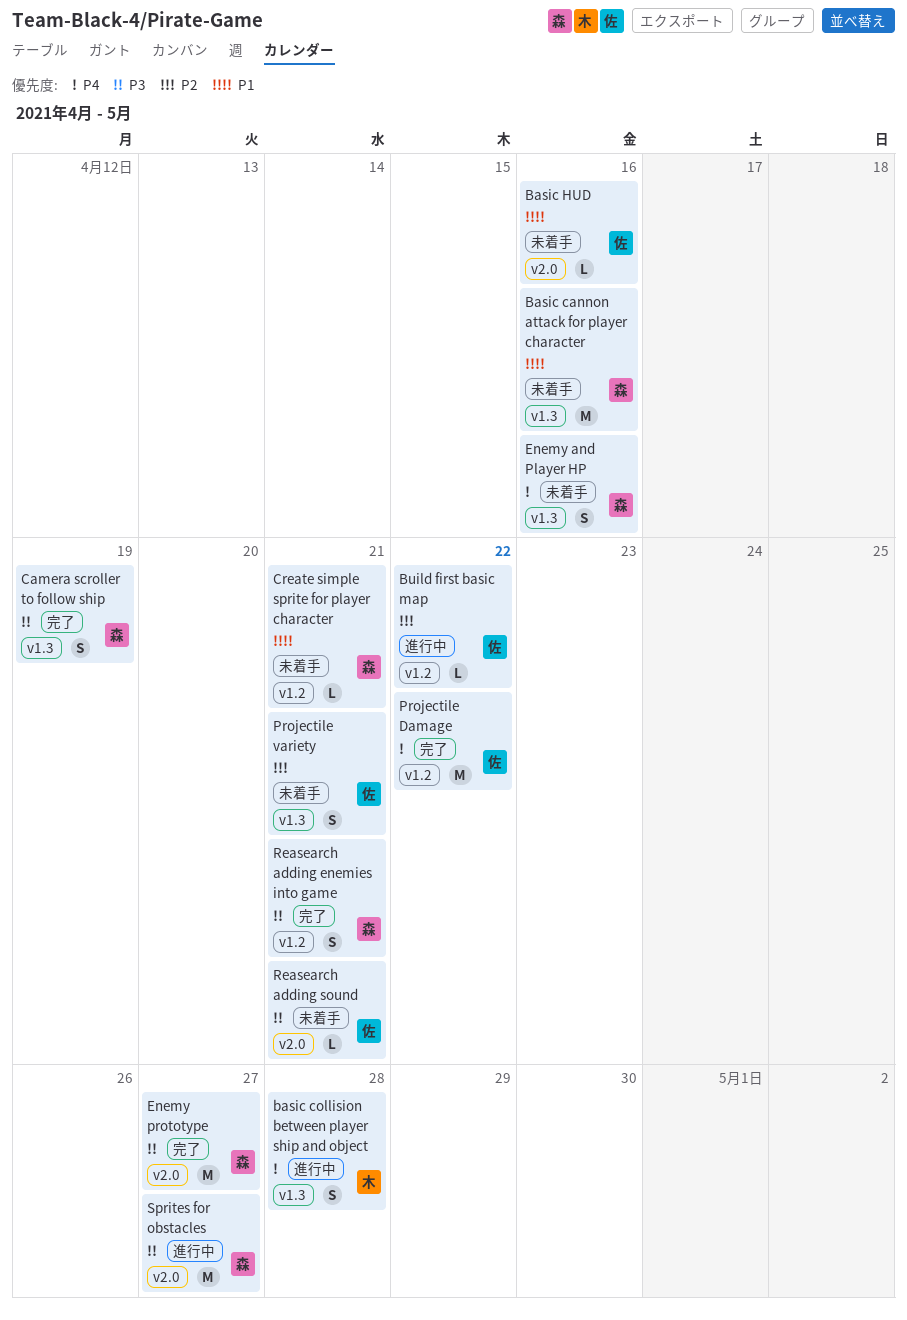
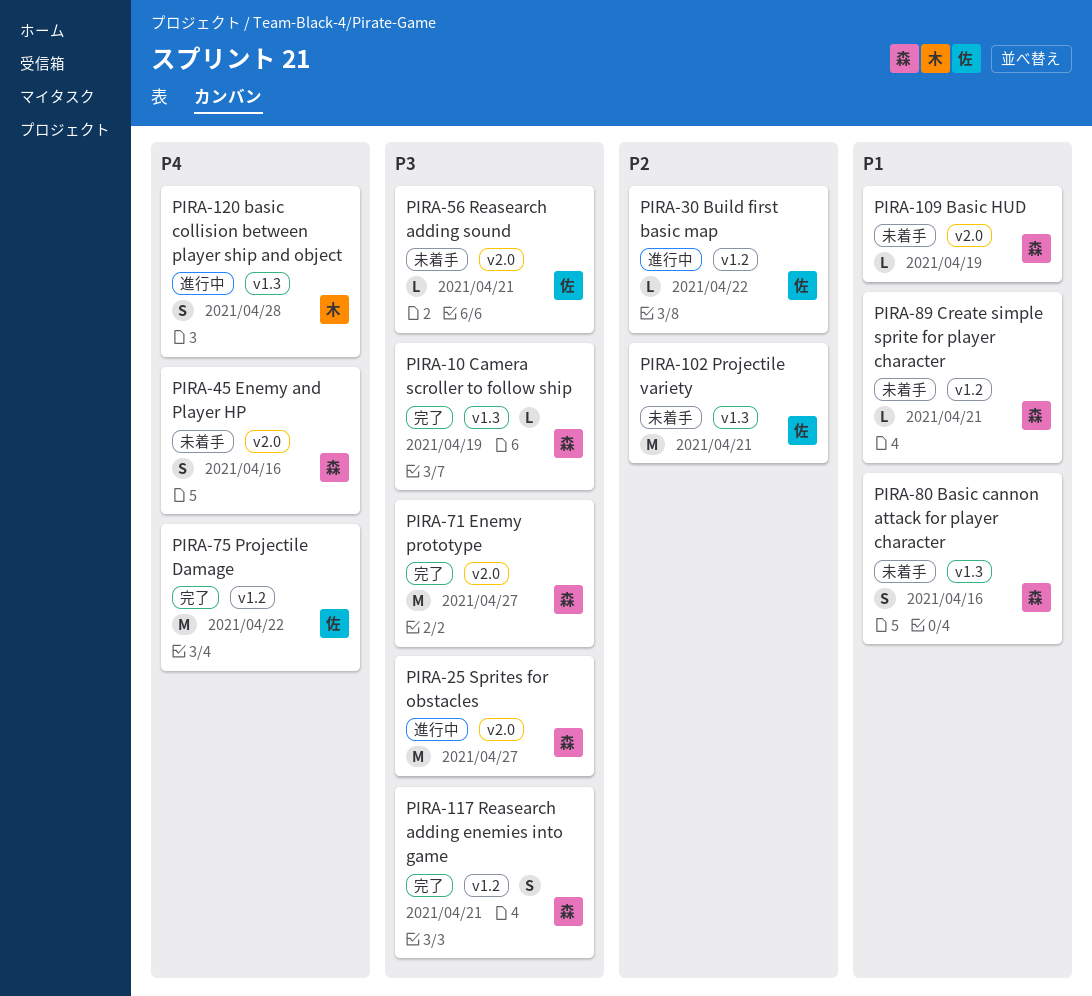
Basic cannon attack for player character, estimate: M -> S
Basic HUD, owner: 佐 -> 森
Basic HUD, due: Apr 16 -> Apr 19
Camera scroller to follow ship, estimate: S -> L
Enemy and Player HP, label: v1.3 -> v2.0
Projectile variety, estimate: S -> M

